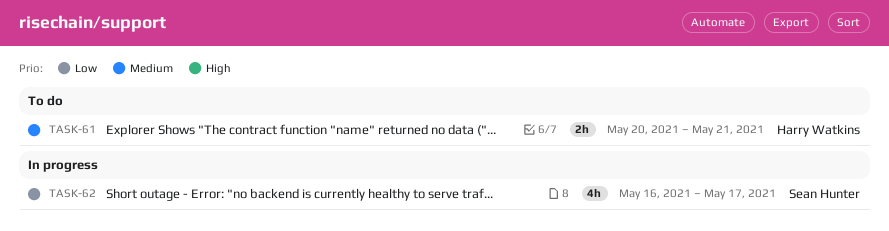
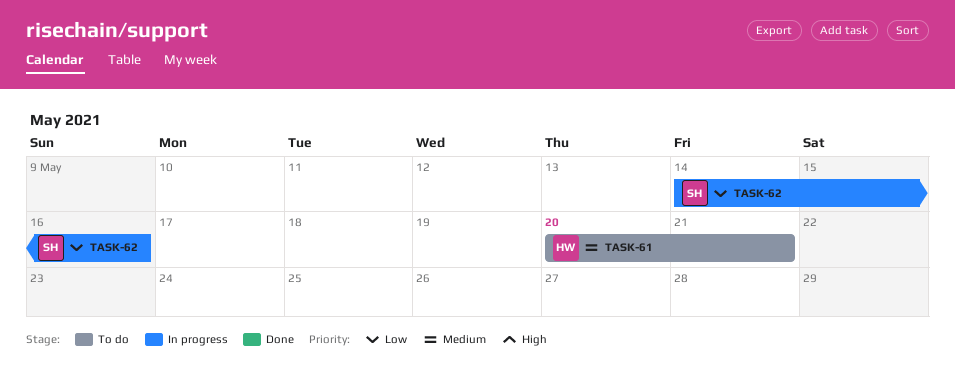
TASK-62, start: May 16 -> May 14
TASK-62, due: May 17 -> May 16

